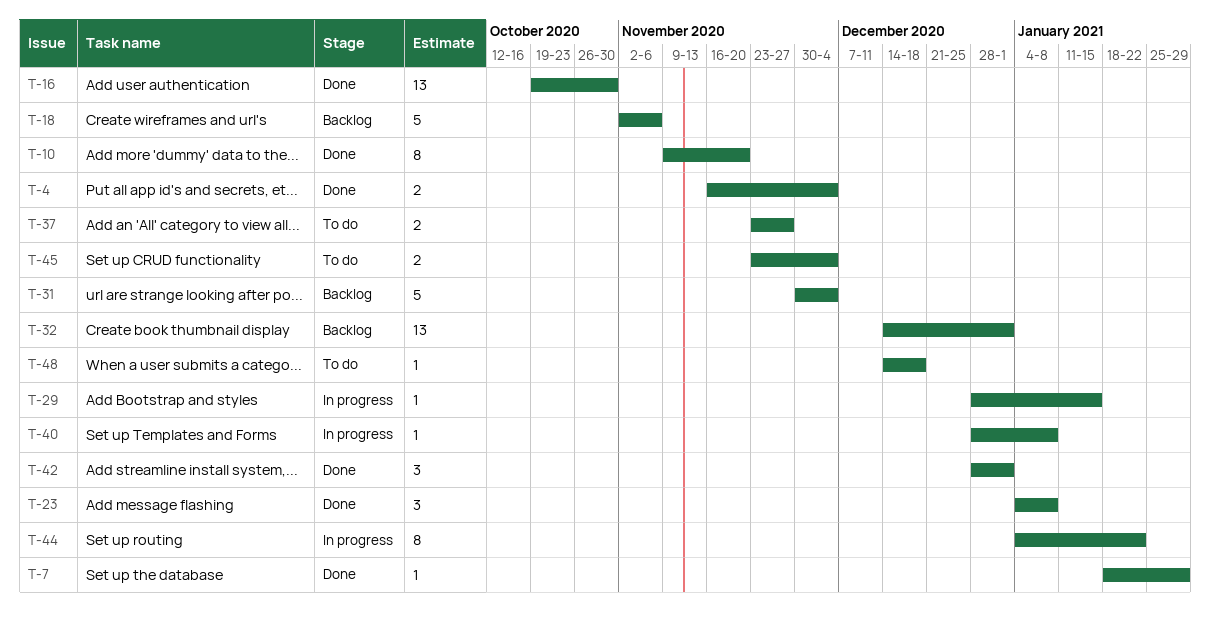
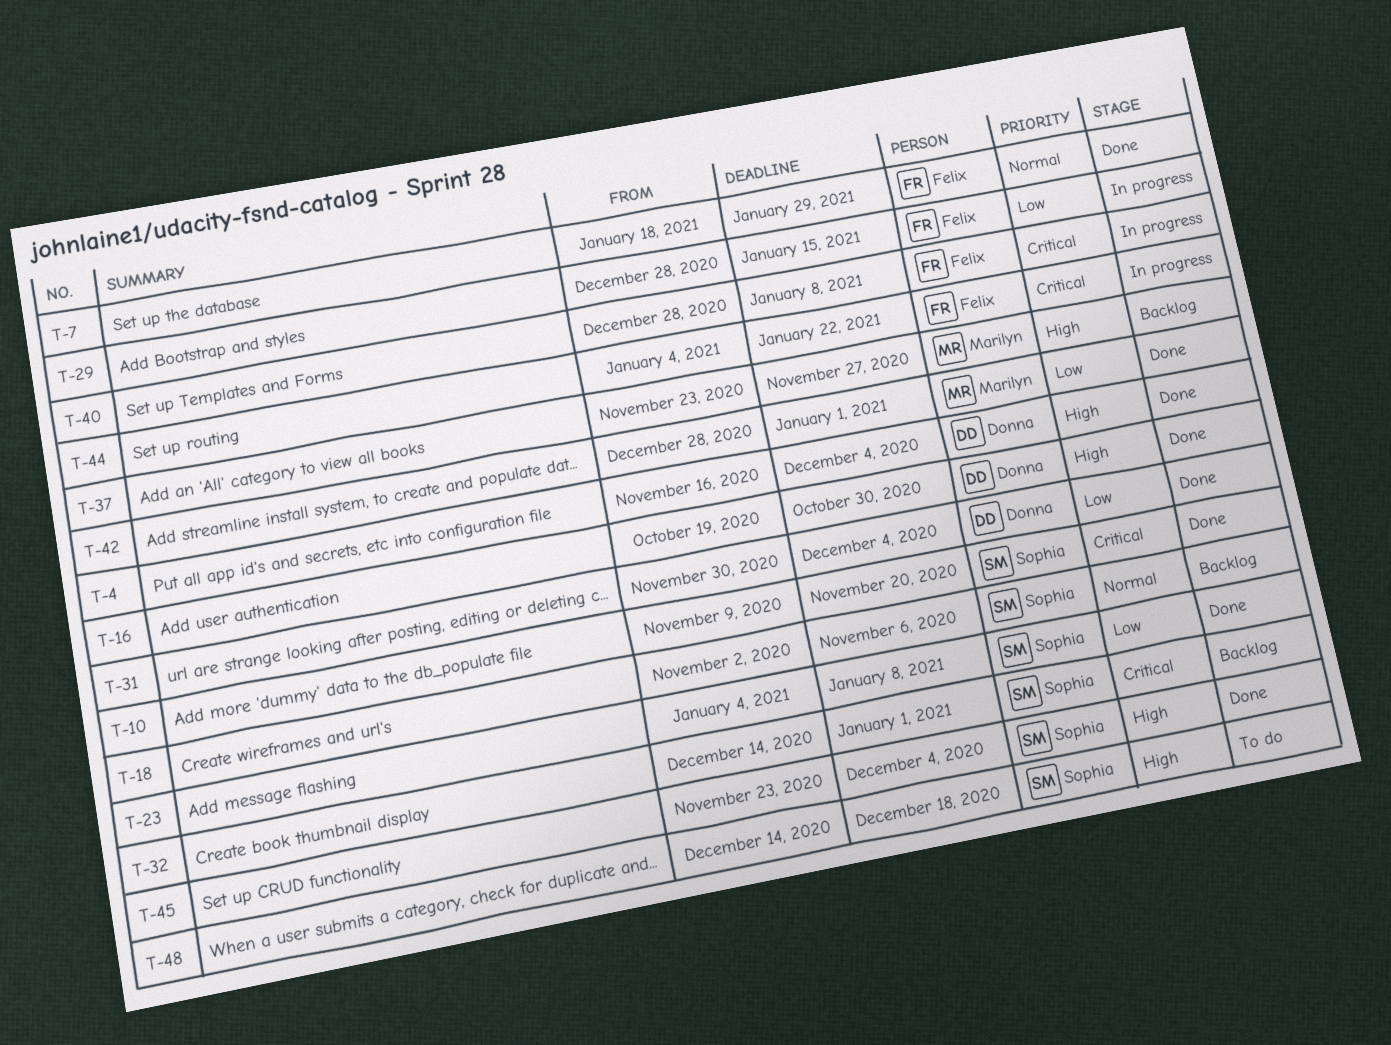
T-31, status: Backlog -> Done
T-37, status: To do -> Backlog
T-45, status: To do -> Done

